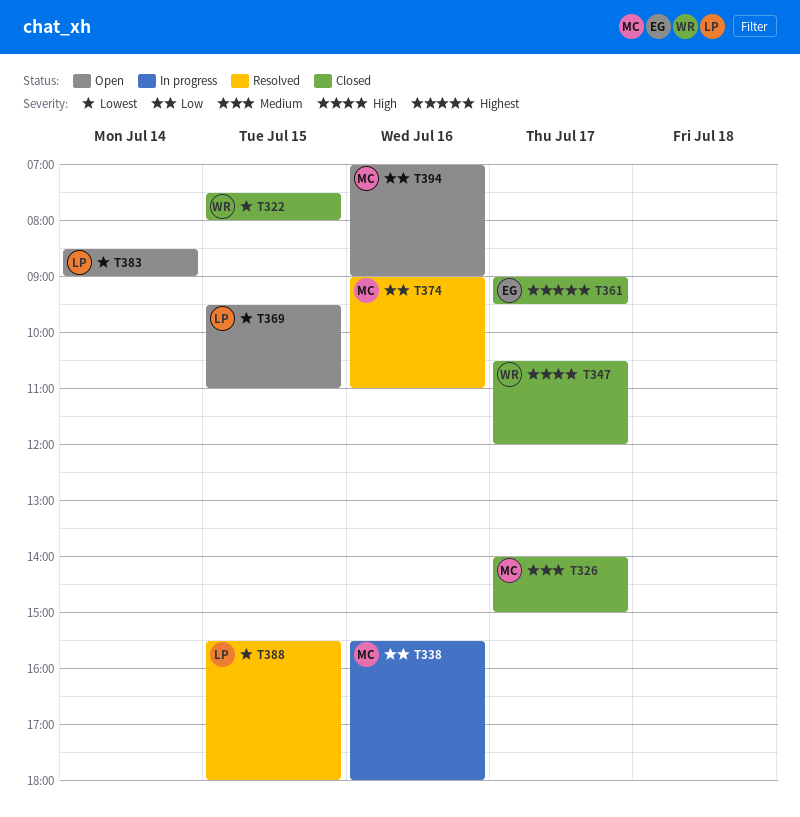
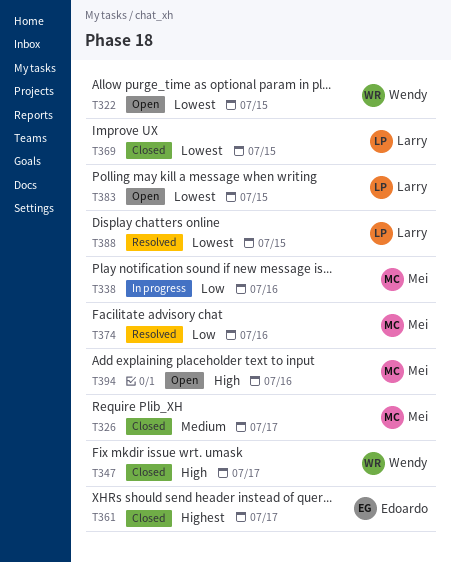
T322, status: Closed -> Open
T369, status: Open -> Closed
T383, day: Jul 14 -> Jul 15
T394, priority: Low -> High

